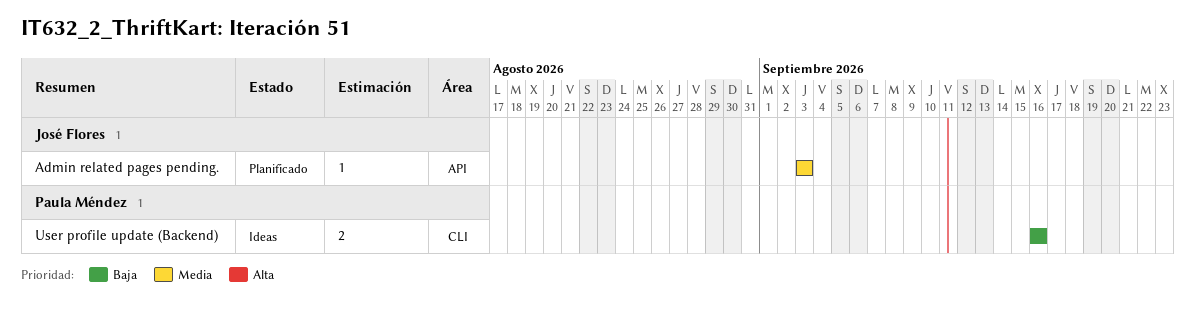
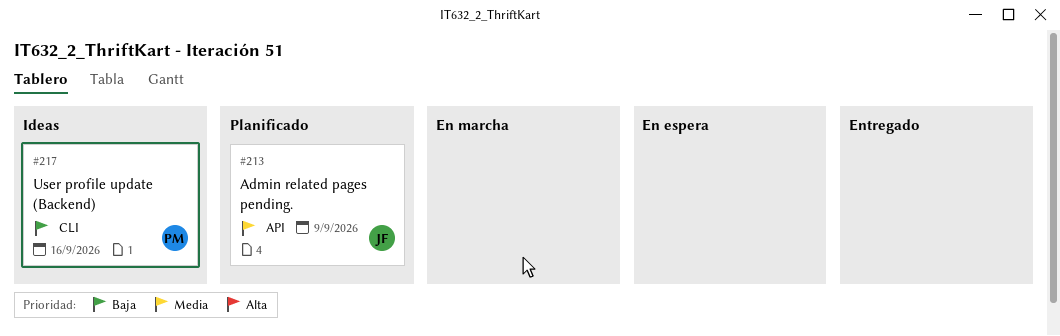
Admin related pages pending., due: Sep 3 -> Sep 9

